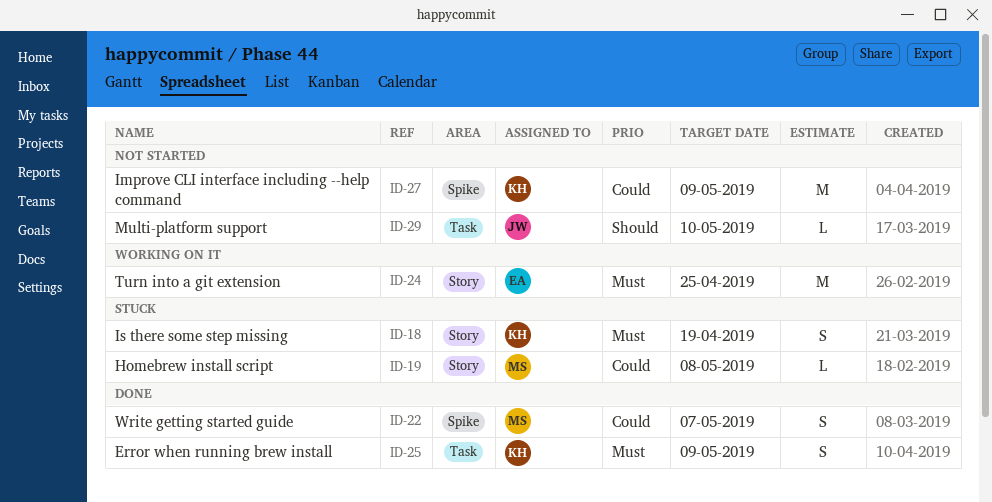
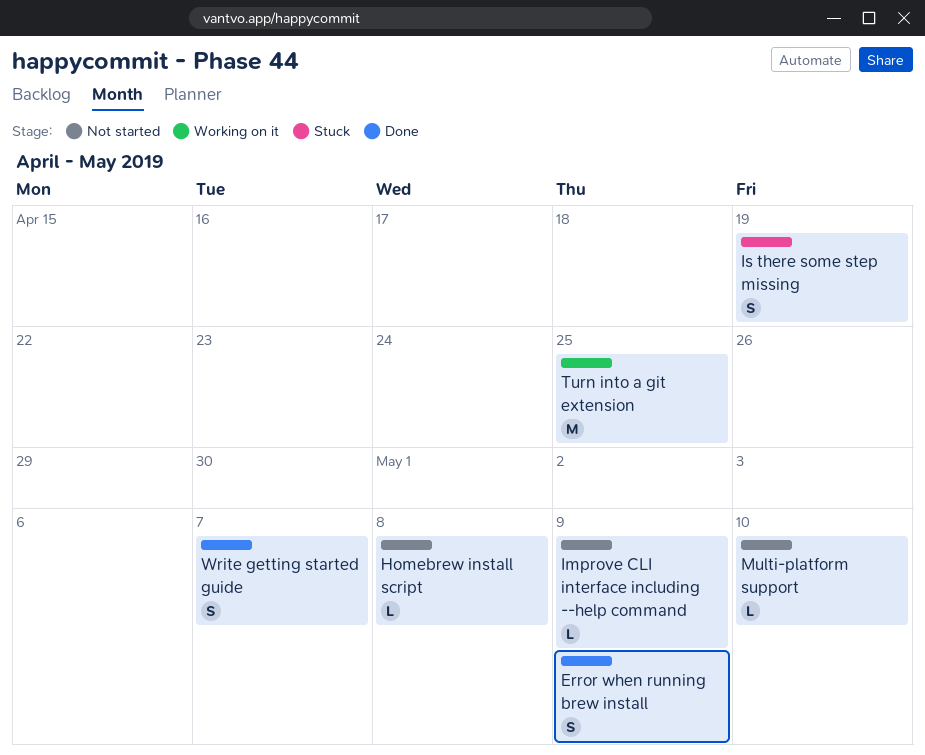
Homebrew install script, status: Stuck -> Not started
Improve CLI interface including --help command, estimate: M -> L

